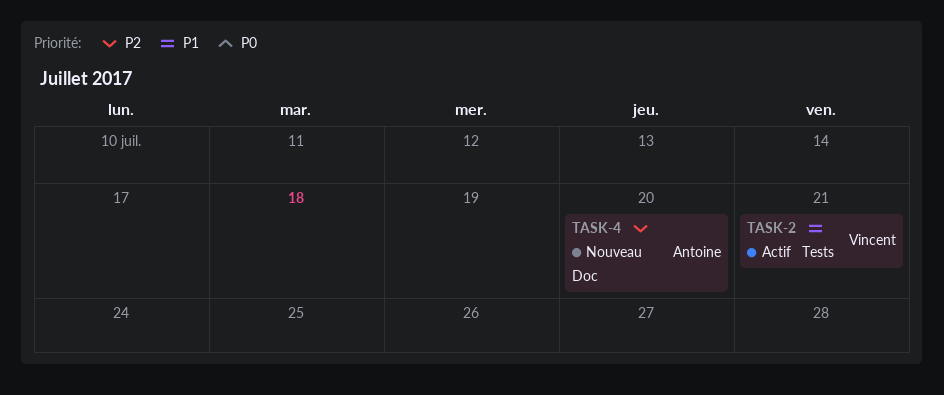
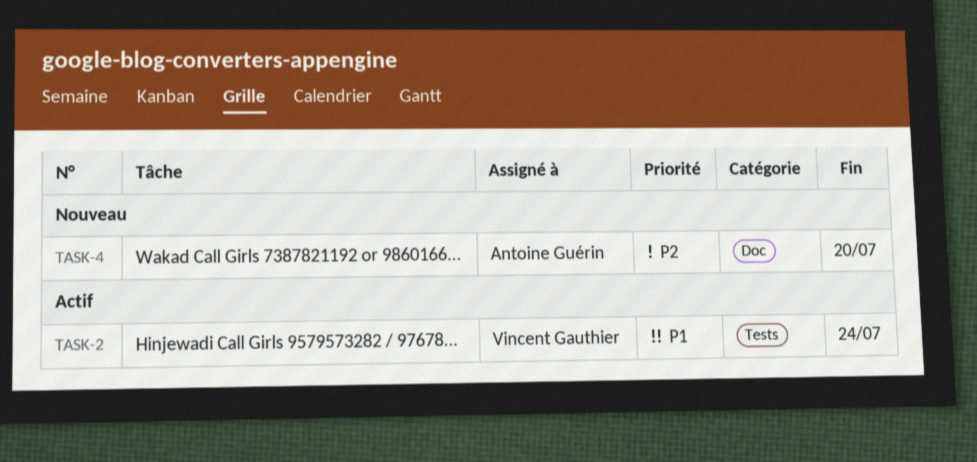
TASK-2, due: Jul 21 -> Jul 24

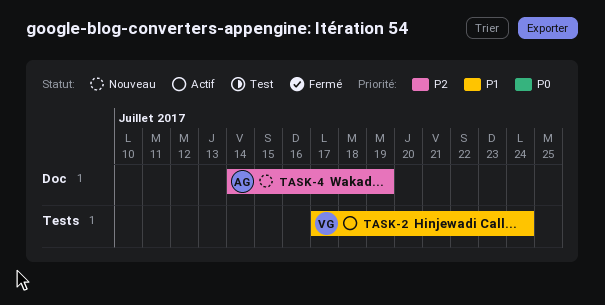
TASK-4, due: Jul 20 -> Jul 19

